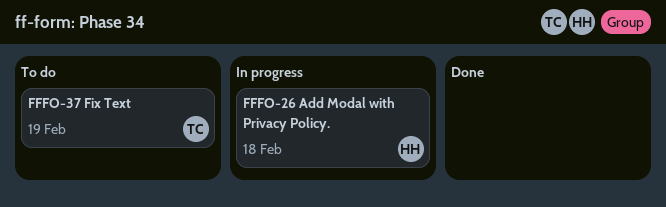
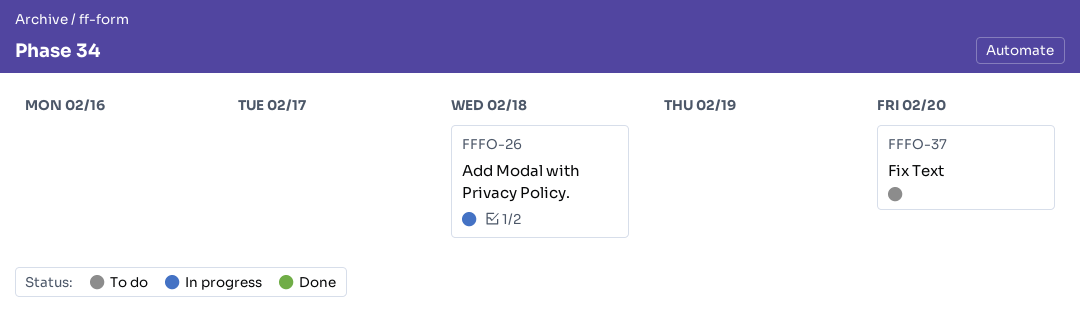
FFFO-37, due: Feb 19 -> Feb 20

